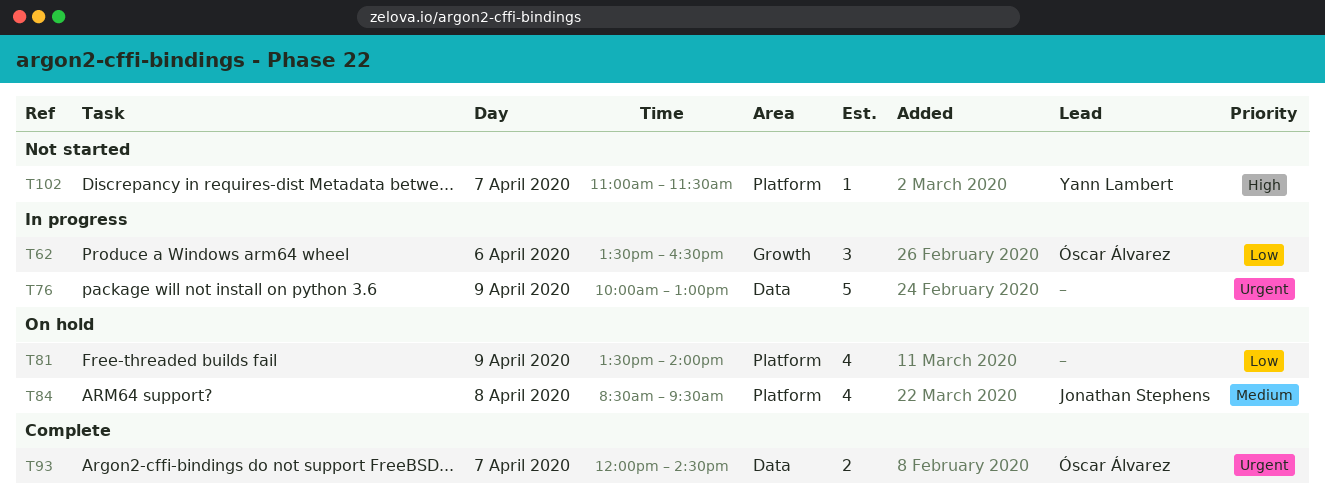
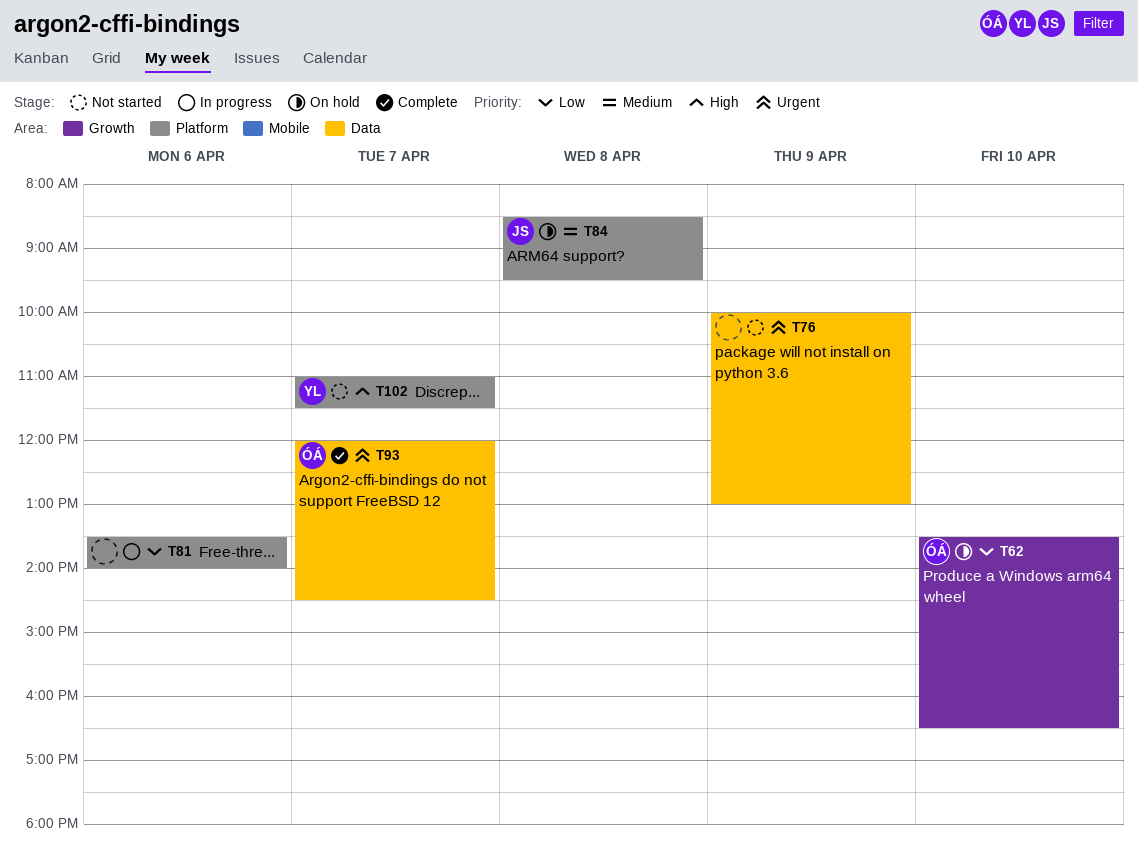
T62, status: In progress -> On hold
T62, day: Apr 6 -> Apr 10
T76, status: In progress -> Not started
T81, status: On hold -> In progress
T81, day: Apr 9 -> Apr 6

